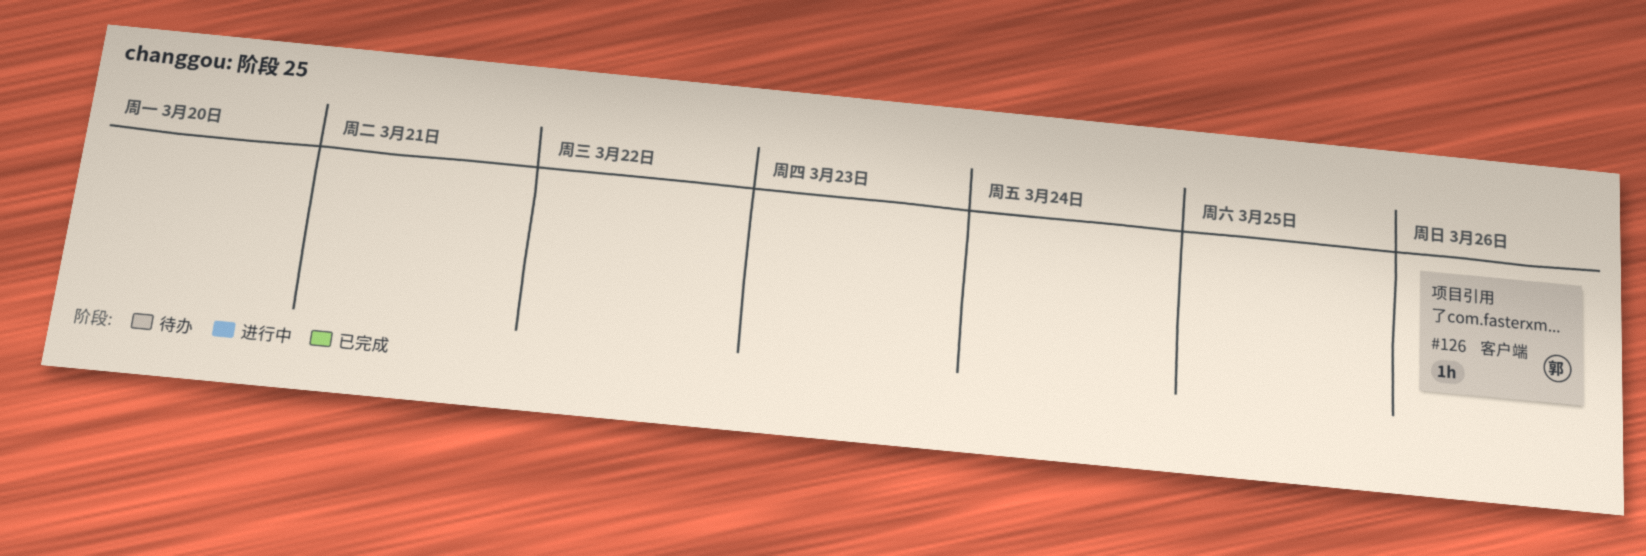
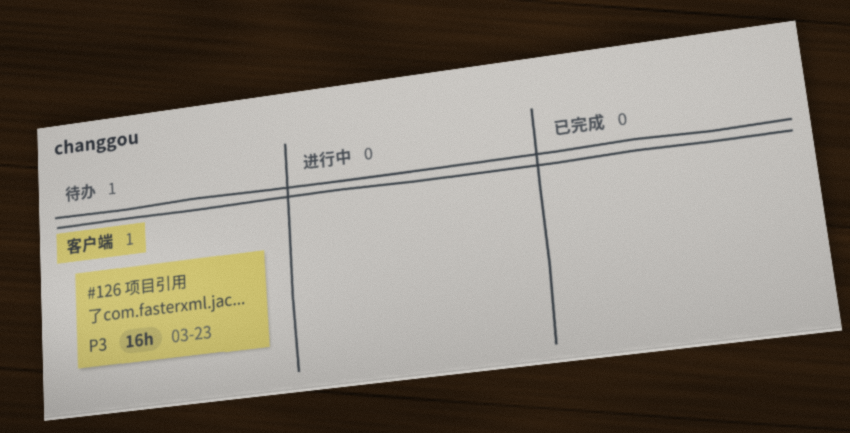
#126, estimate: 1h -> 16h
#126, due: Mar 26 -> Mar 23

